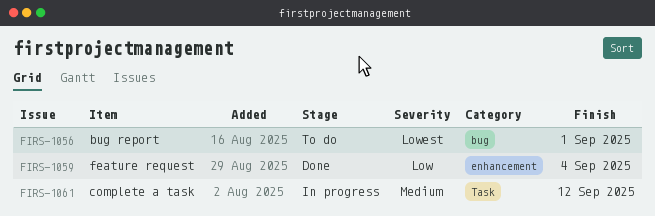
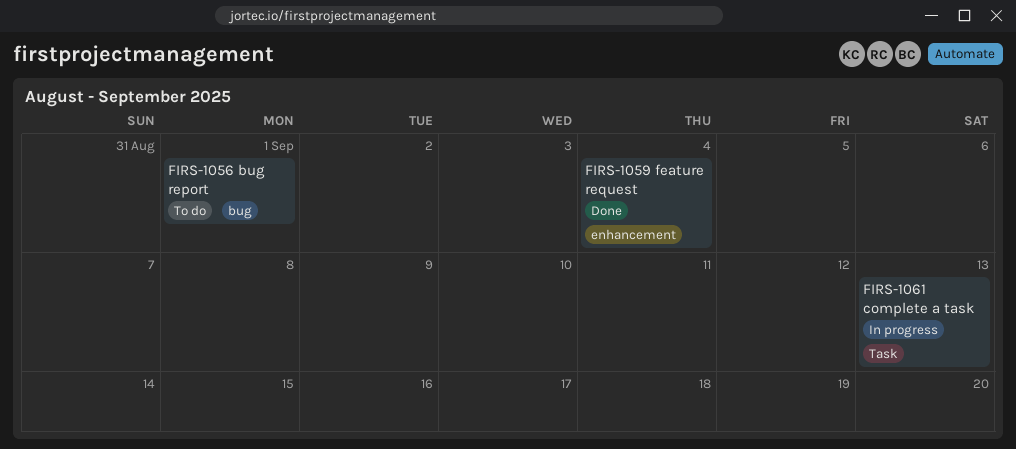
FIRS-1061, due: Sep 12 -> Sep 13

